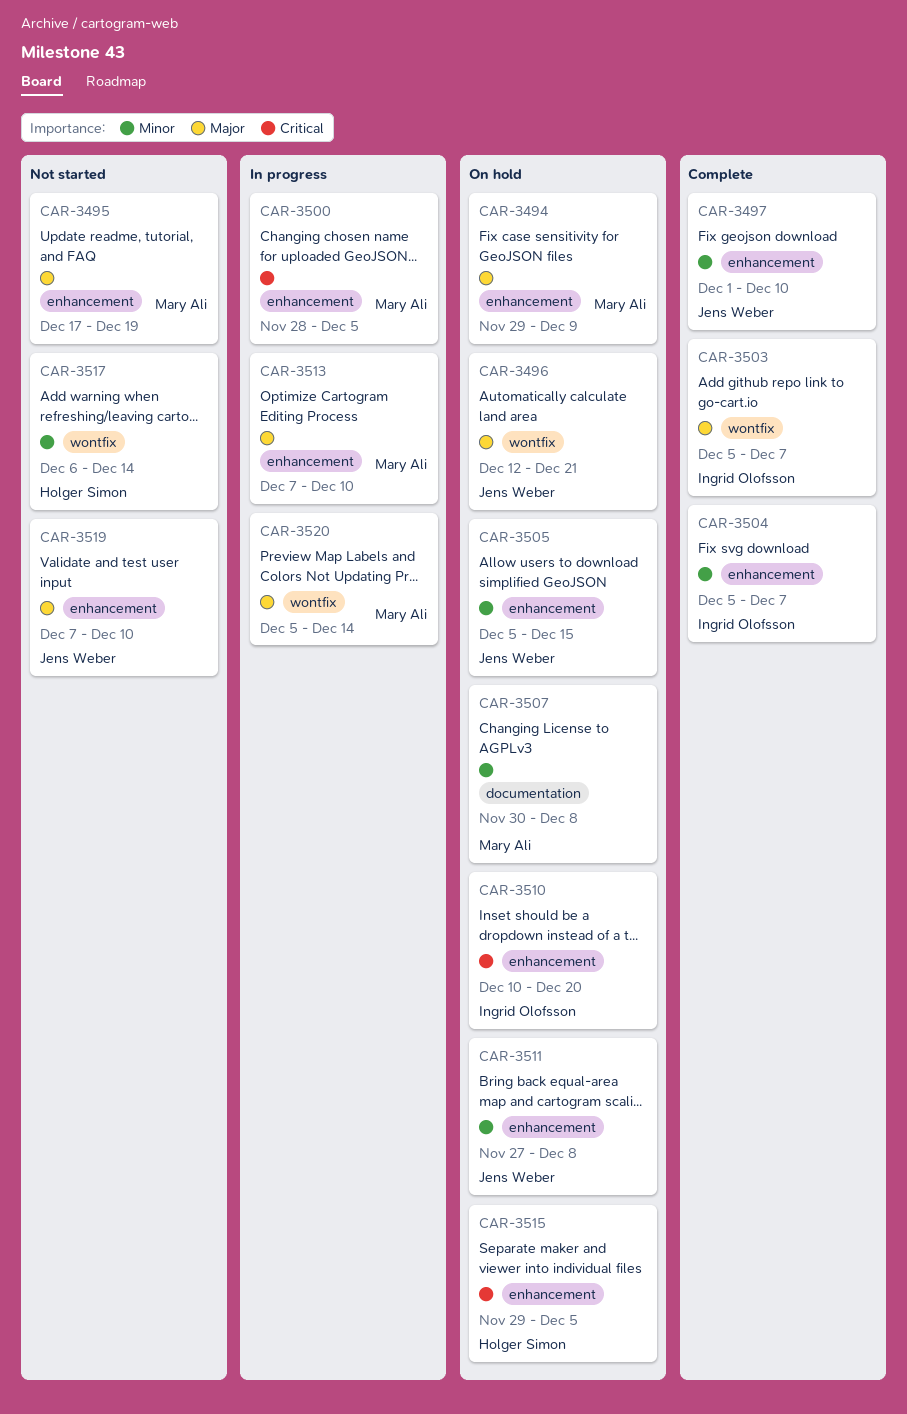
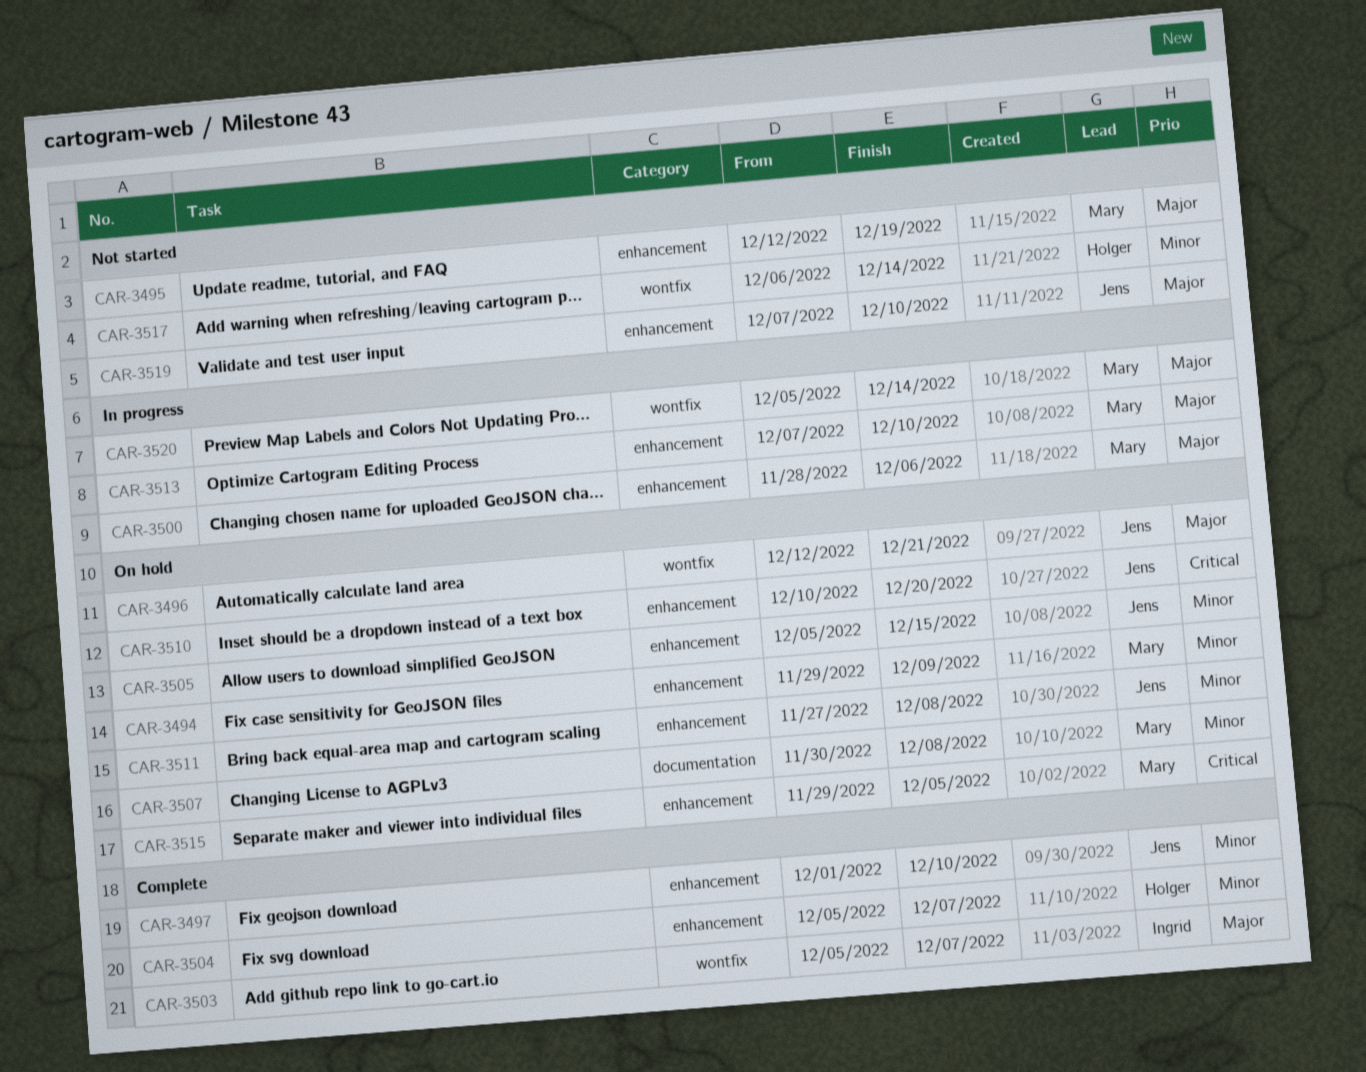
CAR-3494, priority: Major -> Minor
CAR-3495, start: Dec 17 -> Dec 12
CAR-3500, priority: Critical -> Major
CAR-3500, due: Dec 5 -> Dec 6
CAR-3504, owner: Ingrid Olofsson -> Holger Simon
CAR-3510, owner: Ingrid Olofsson -> Jens Weber
CAR-3515, owner: Holger Simon -> Mary Ali

